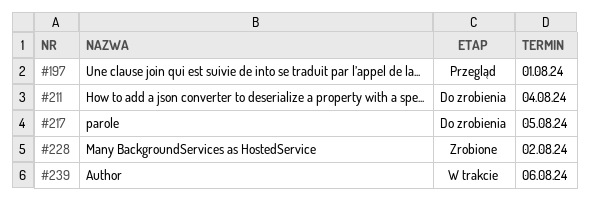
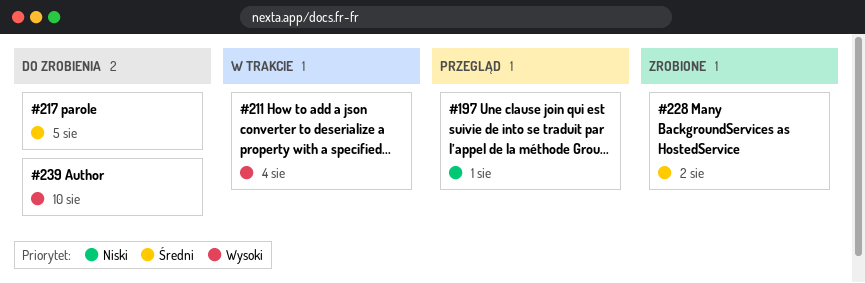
#211, status: Do zrobienia -> W trakcie
#239, status: W trakcie -> Do zrobienia
#239, due: Aug 6 -> Aug 10

